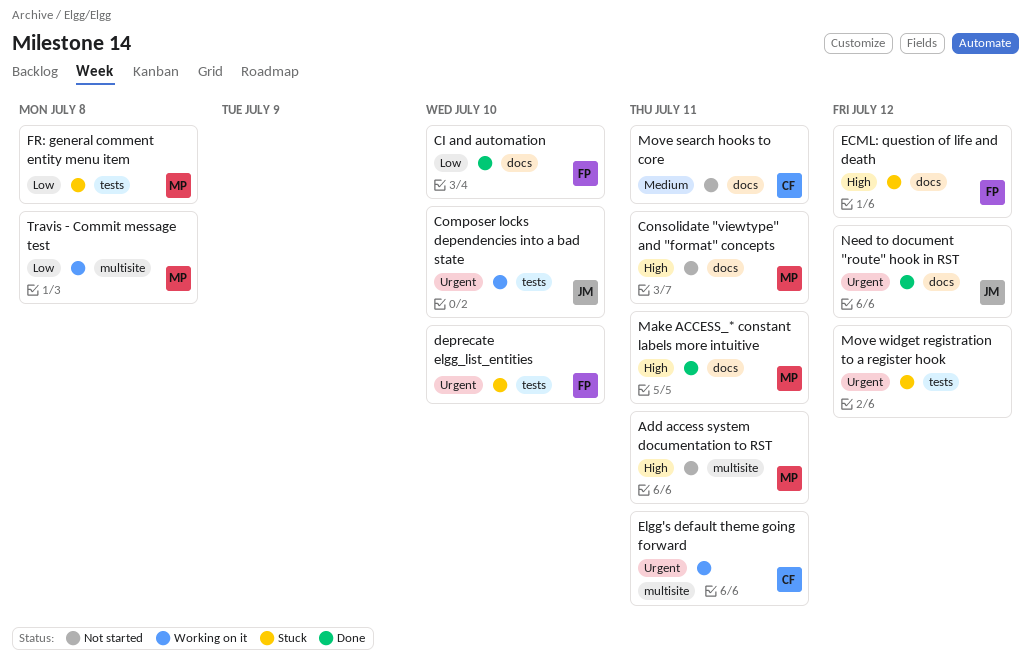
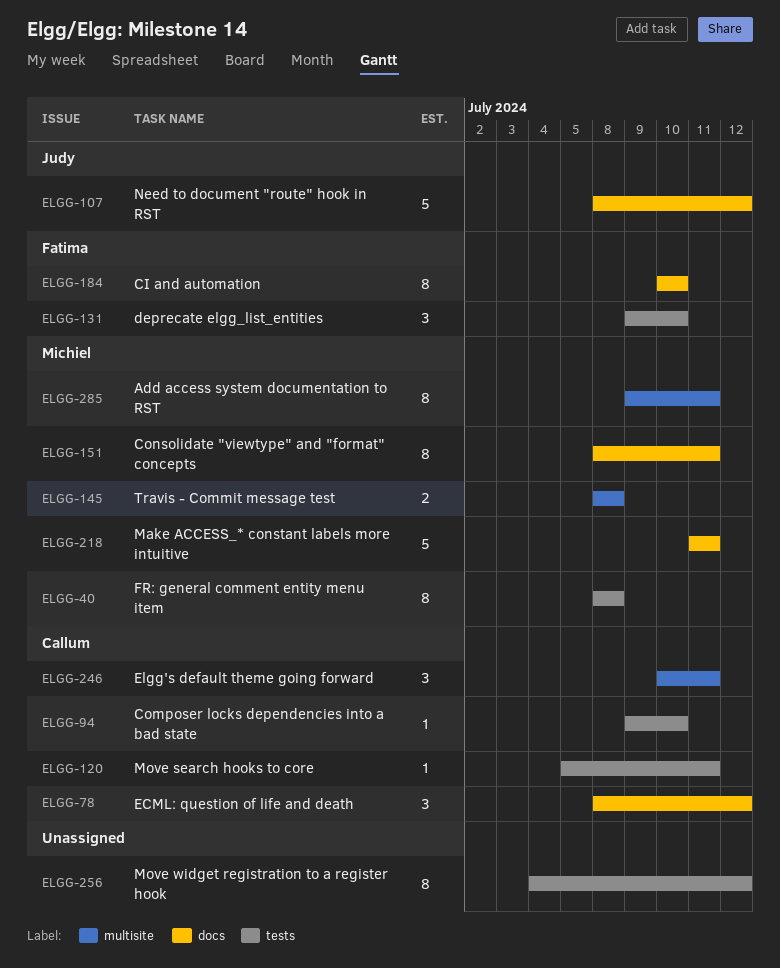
Composer locks dependencies into a bad state, owner: Judy -> Callum
ECML: question of life and death, owner: Fatima -> Callum
Move search hooks to core, label: docs -> tests

